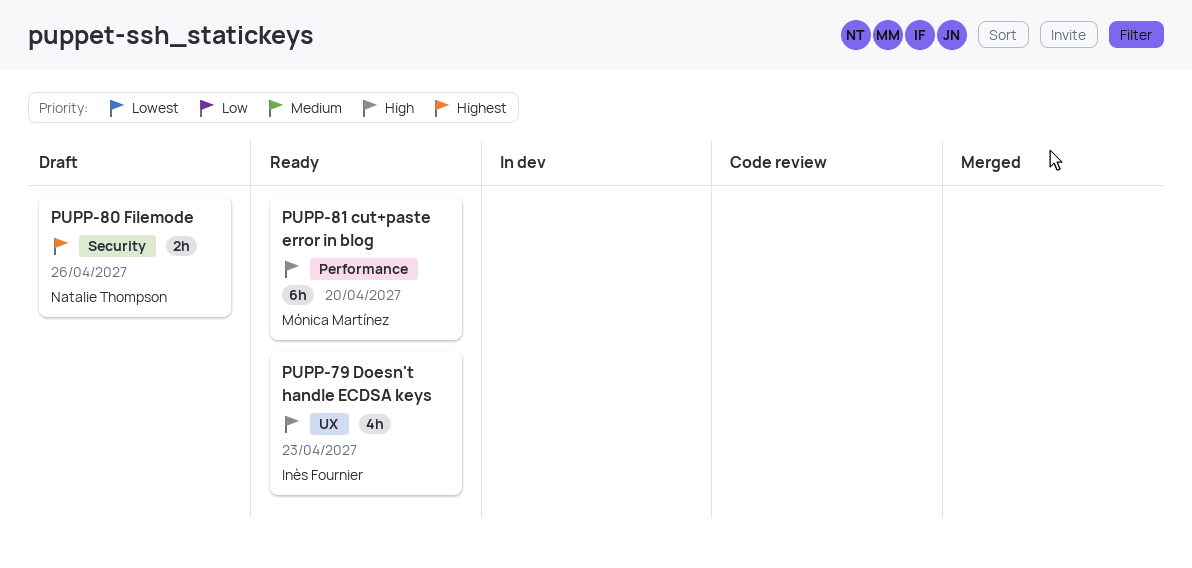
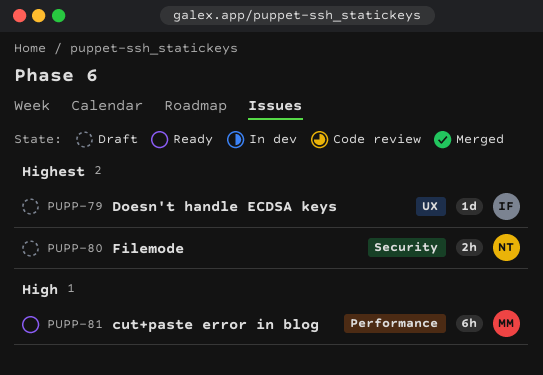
PUPP-79, status: Ready -> Draft
PUPP-79, priority: High -> Highest
PUPP-79, estimate: 4h -> 1d

